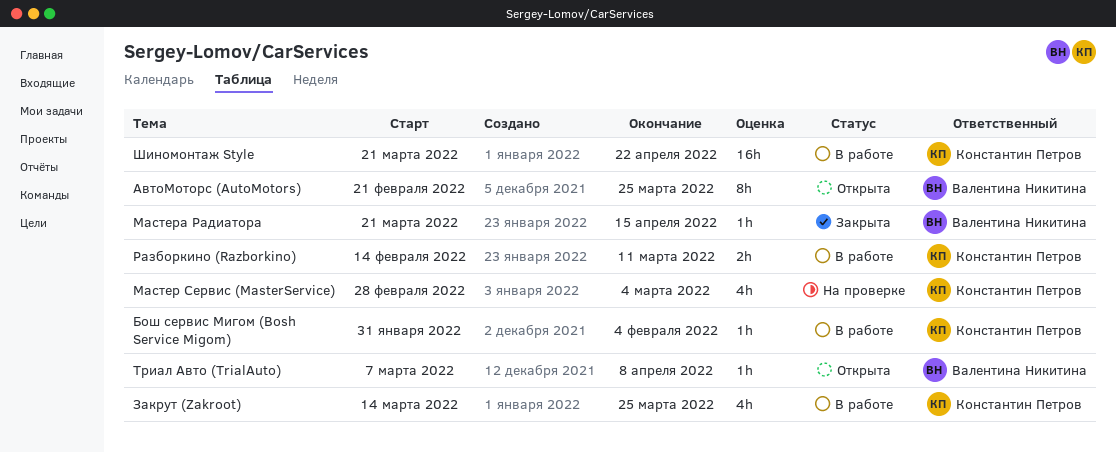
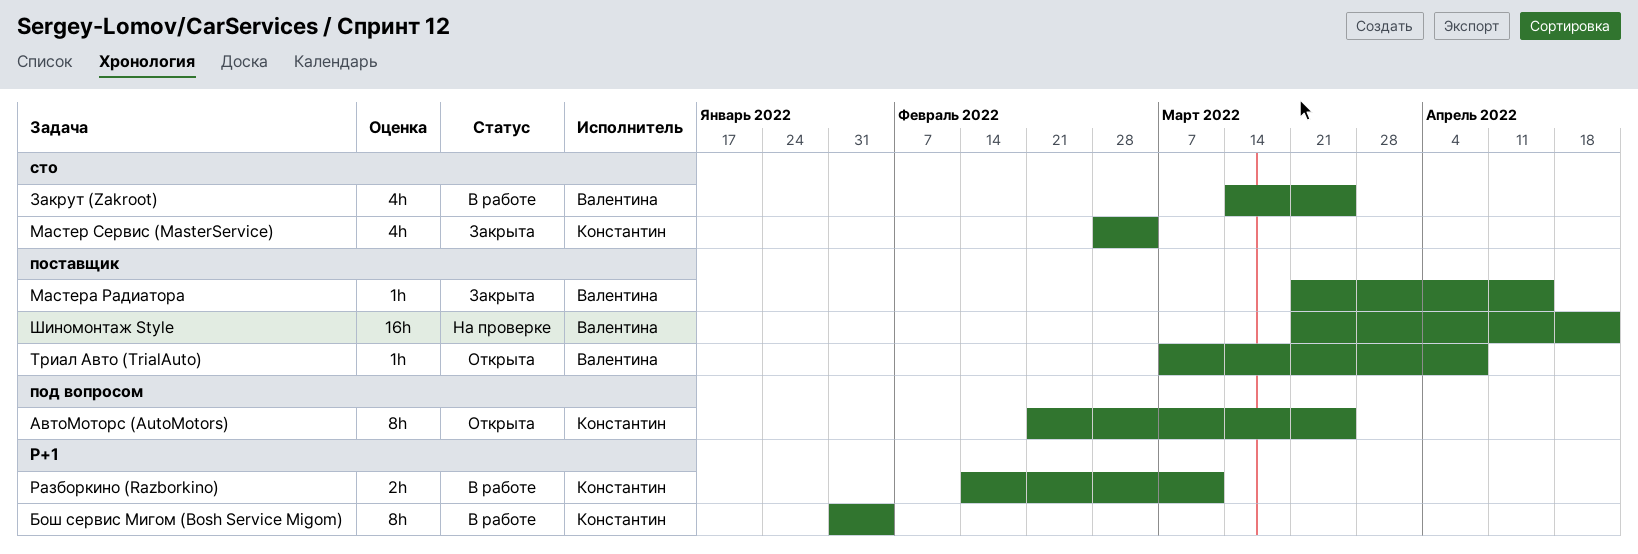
АвтоМоторс (AutoMotors), owner: Валентина Никитина -> Константин Петров
Бош сервис Мигом (Bosh Service Migom), estimate: 1h -> 8h
Закрут (Zakroot), owner: Константин Петров -> Валентина Никитина
Мастер Сервис (MasterService), status: На проверке -> Закрыта
Шиномонтаж Style, status: В работе -> На проверке
Шиномонтаж Style, owner: Константин Петров -> Валентина Никитина

